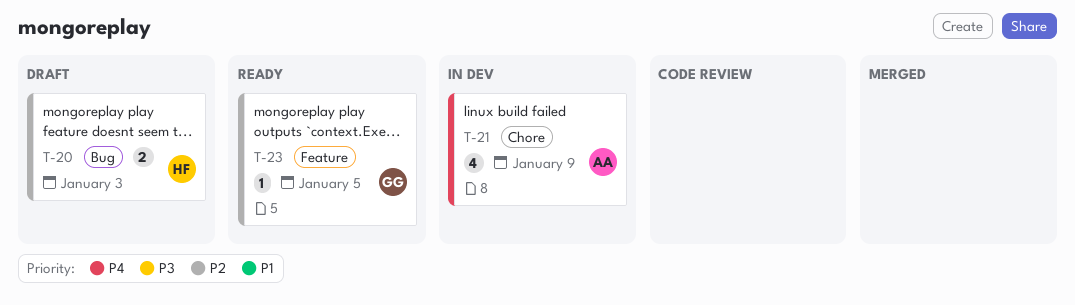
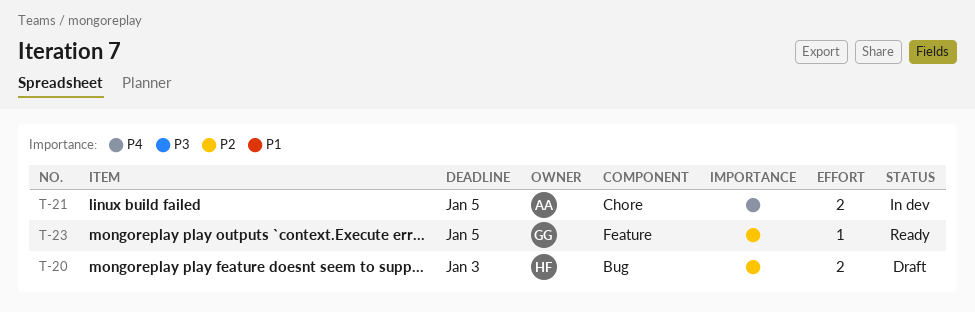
T-21, estimate: 4 -> 2
T-21, due: Jan 9 -> Jan 5

